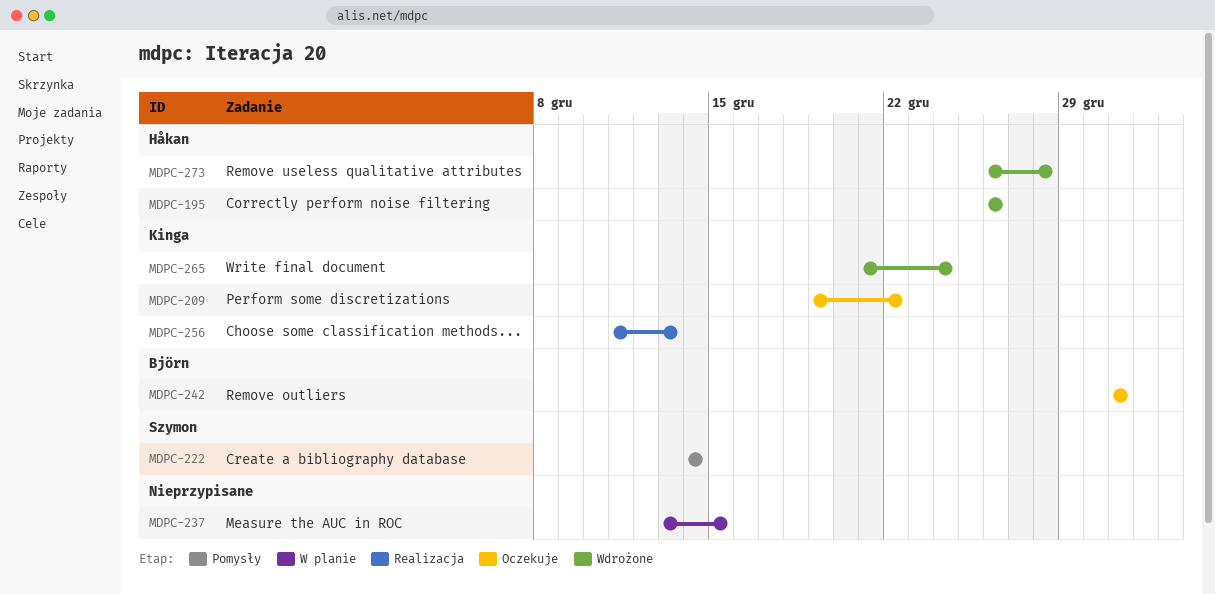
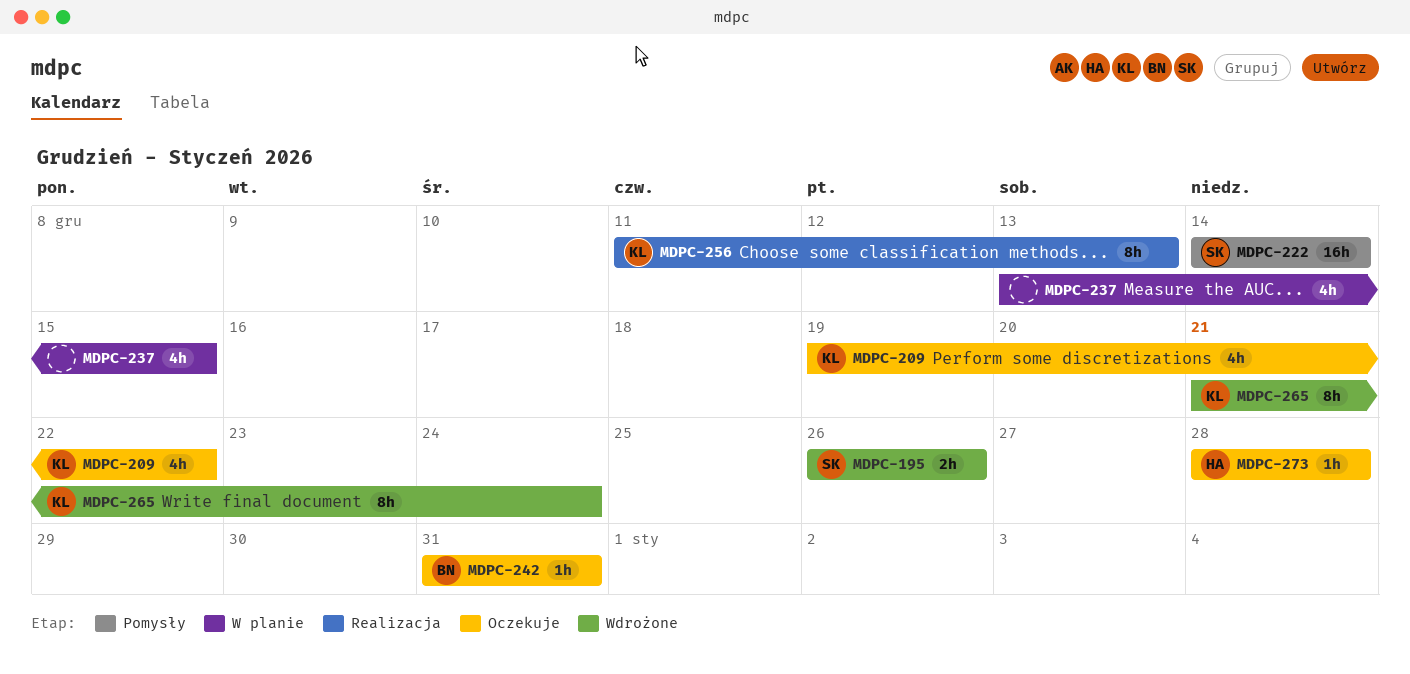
MDPC-195, owner: Håkan -> Szymon
MDPC-273, status: Wdrożone -> Oczekuje
MDPC-273, start: Dec 26 -> Dec 28

